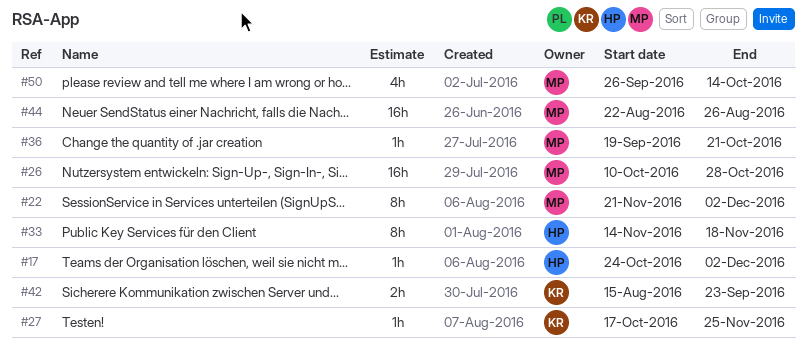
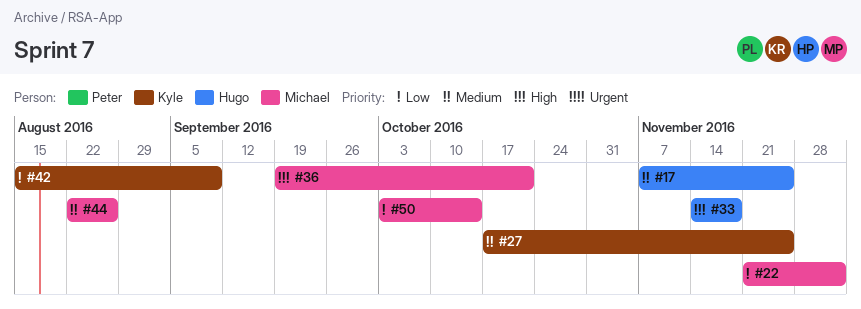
#17, start: Oct 24 -> Nov 7
#17, due: Dec 2 -> Nov 25
#26: present -> none
#42, due: Sep 23 -> Sep 9
#50, start: Sep 26 -> Oct 3

